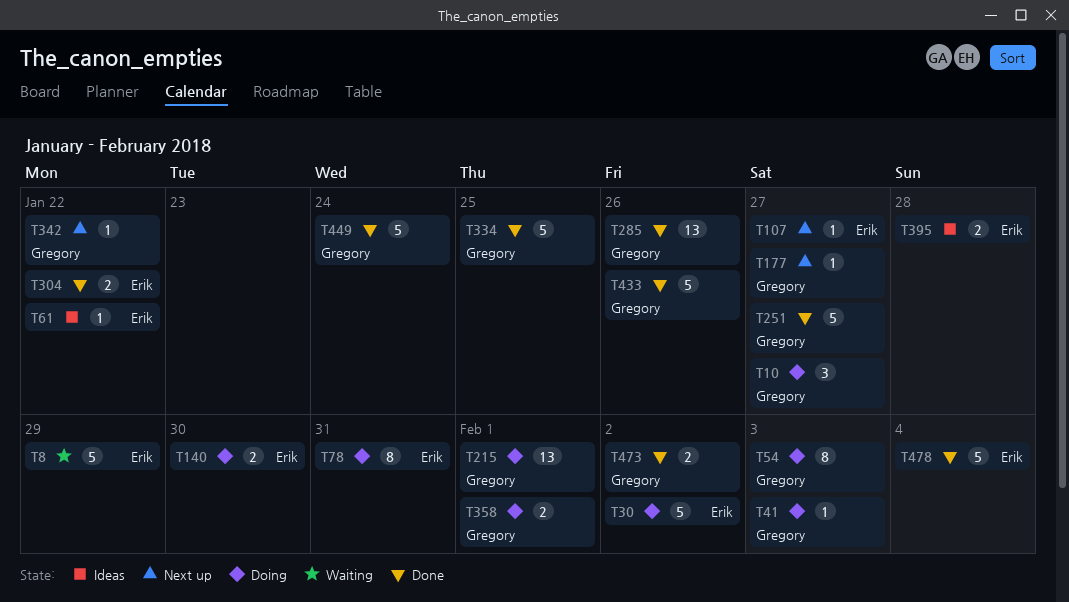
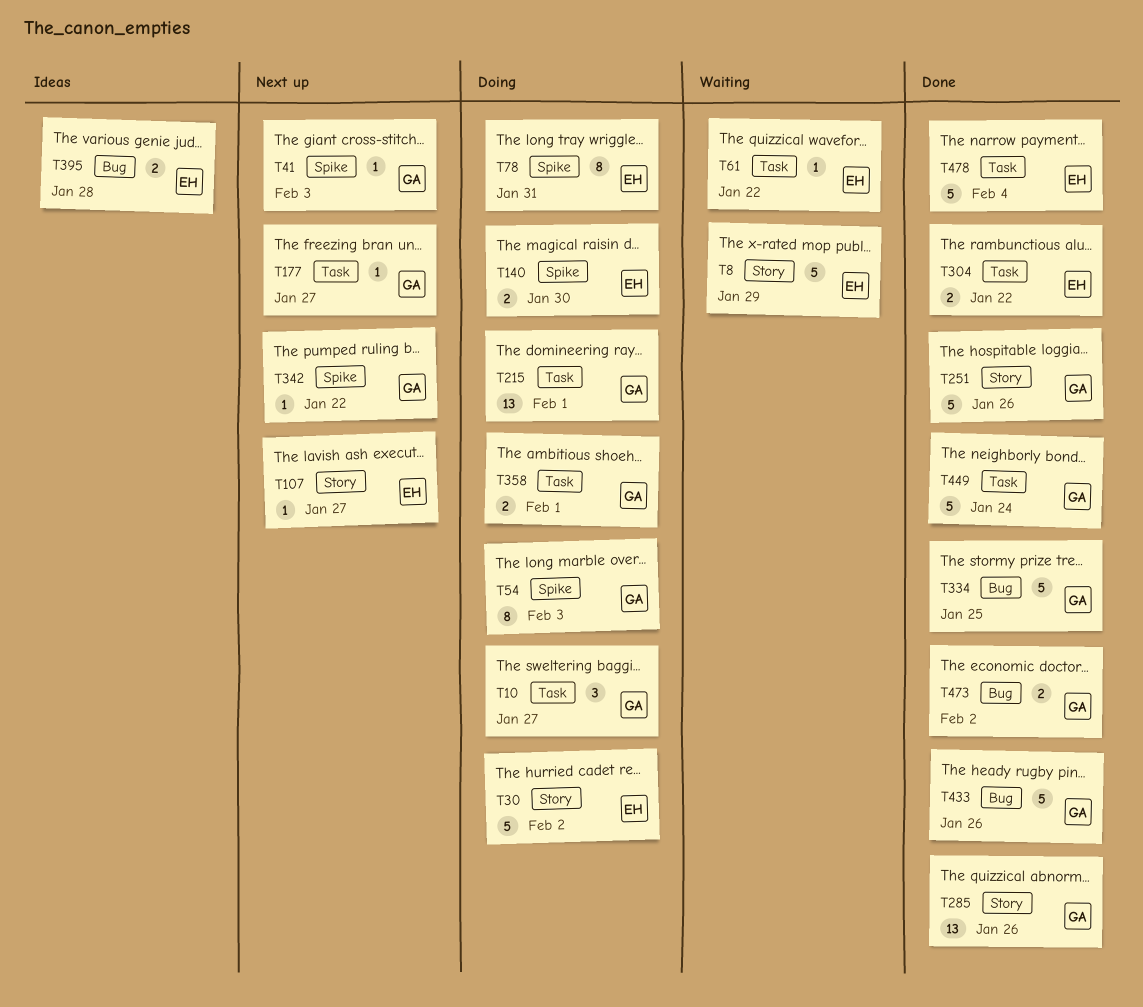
T41, status: Doing -> Next up
T61, status: Ideas -> Waiting
T251, due: Jan 27 -> Jan 26

